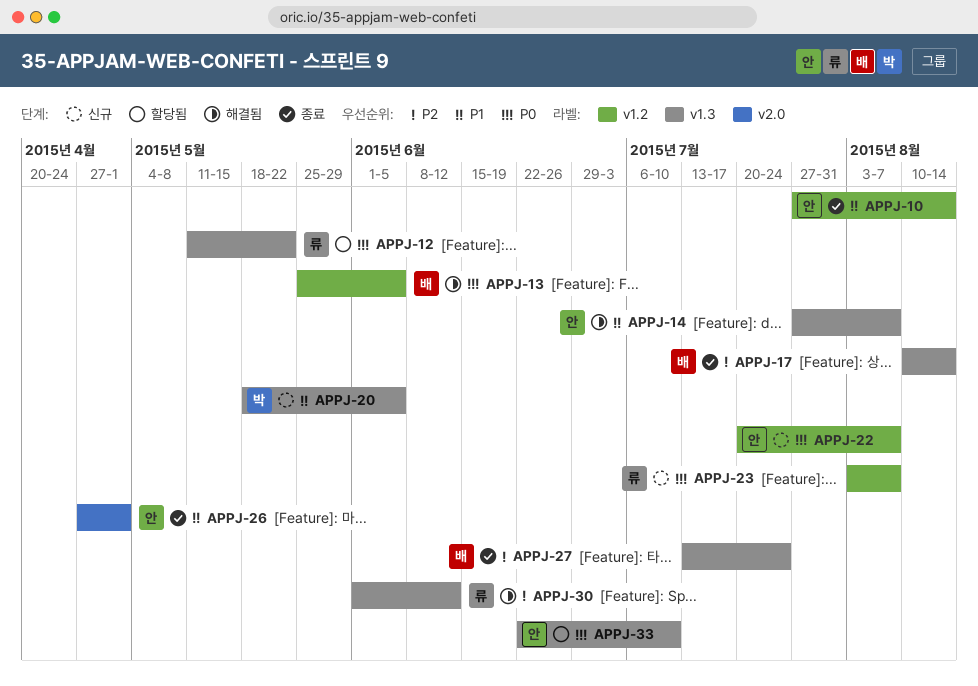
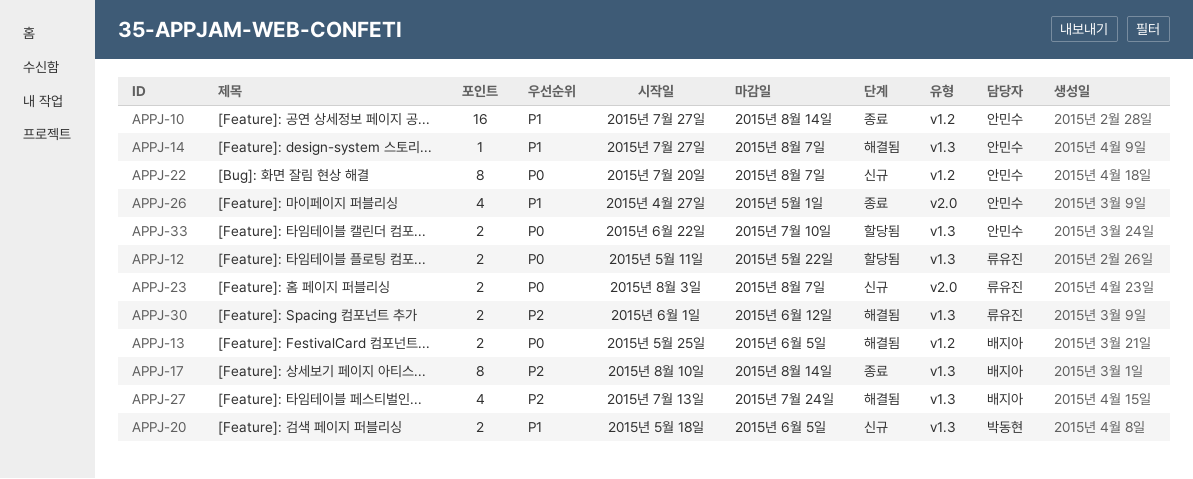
APPJ-23, label: v1.2 -> v2.0
APPJ-27, status: 종료 -> 해결됨

